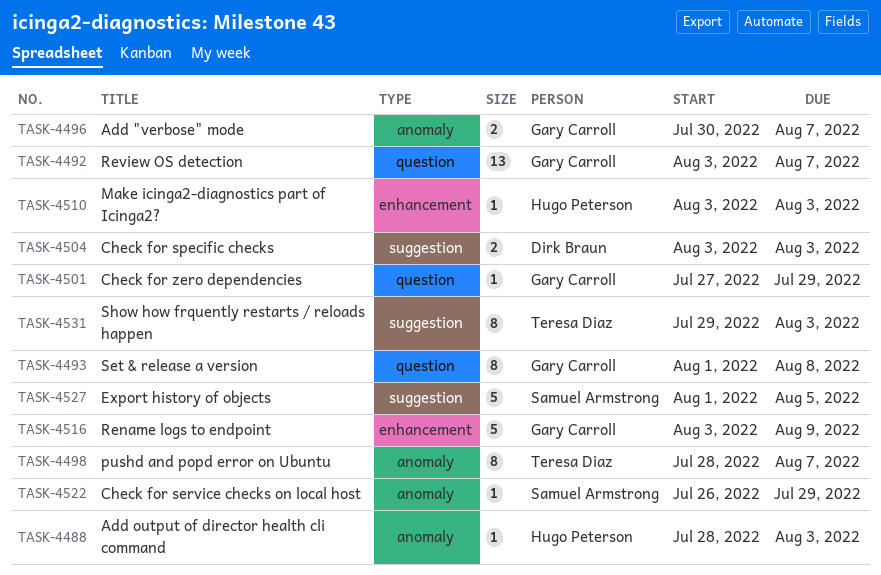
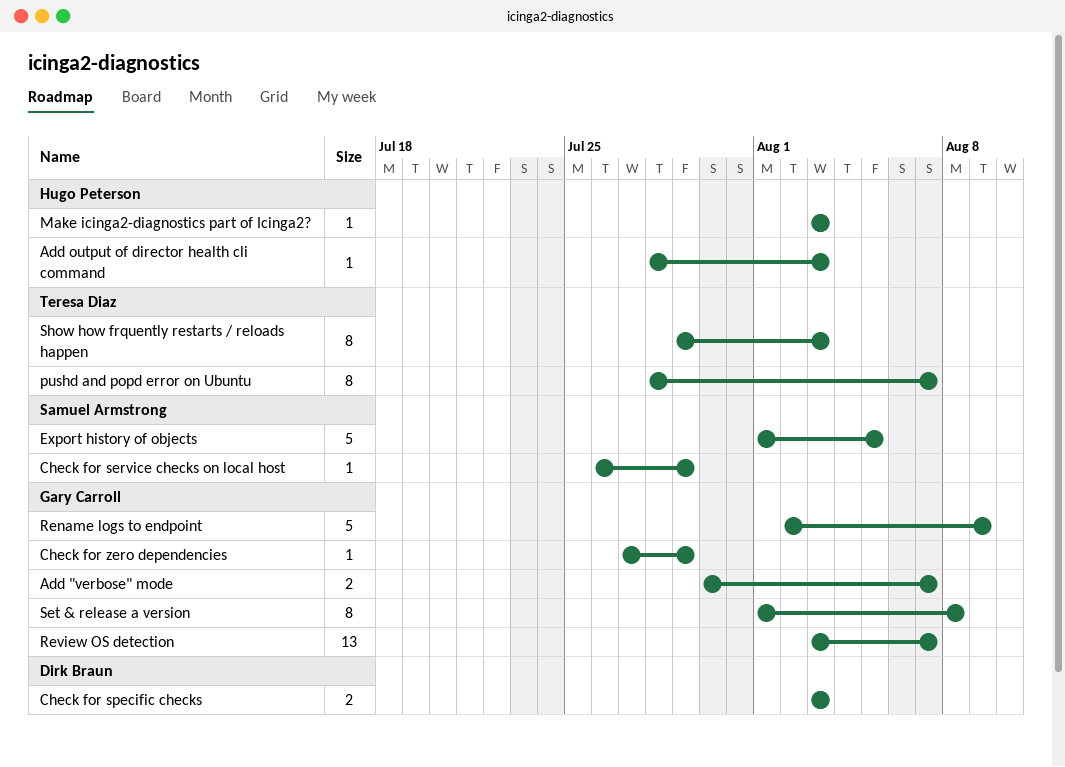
Rename logs to endpoint, start: Aug 3 -> Aug 2

